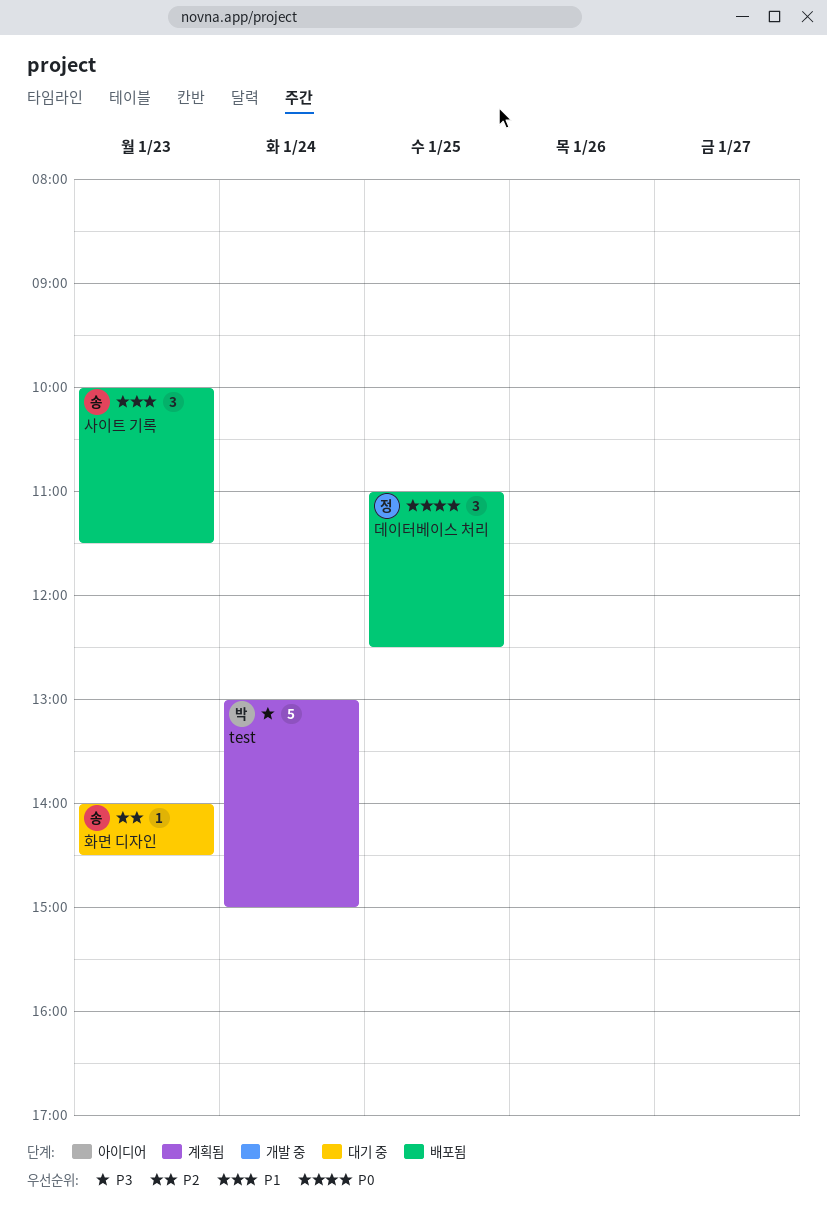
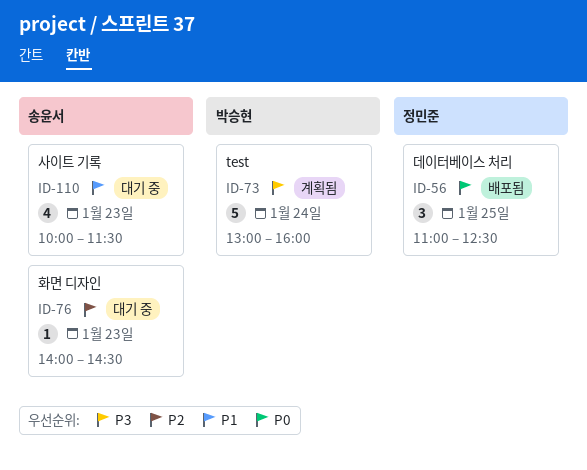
test, ends: 15:00 -> 16:00
사이트 기록, status: 배포됨 -> 대기 중
사이트 기록, estimate: 3 -> 4

